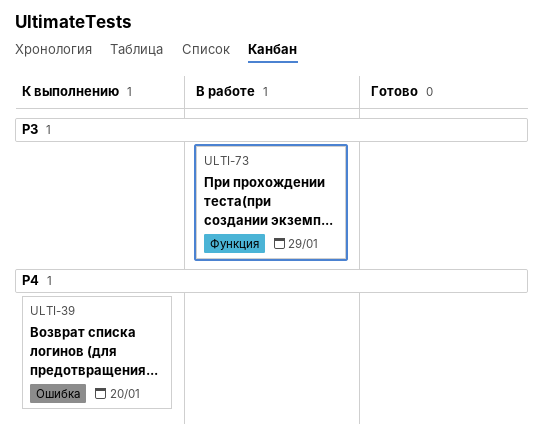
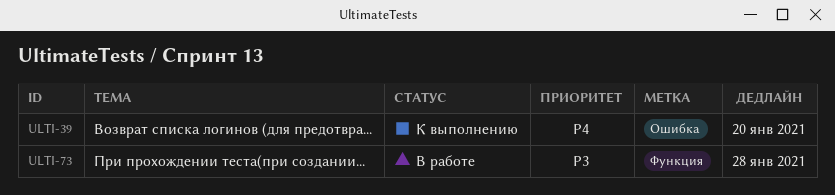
ULTI-73, due: Jan 29 -> Jan 28

